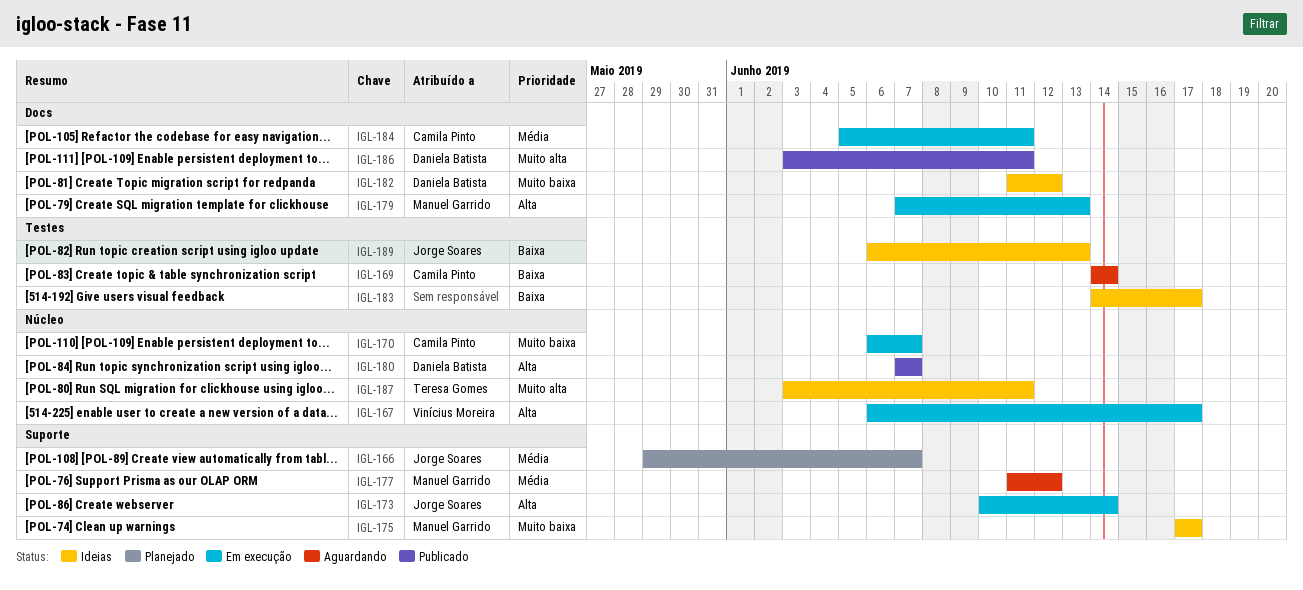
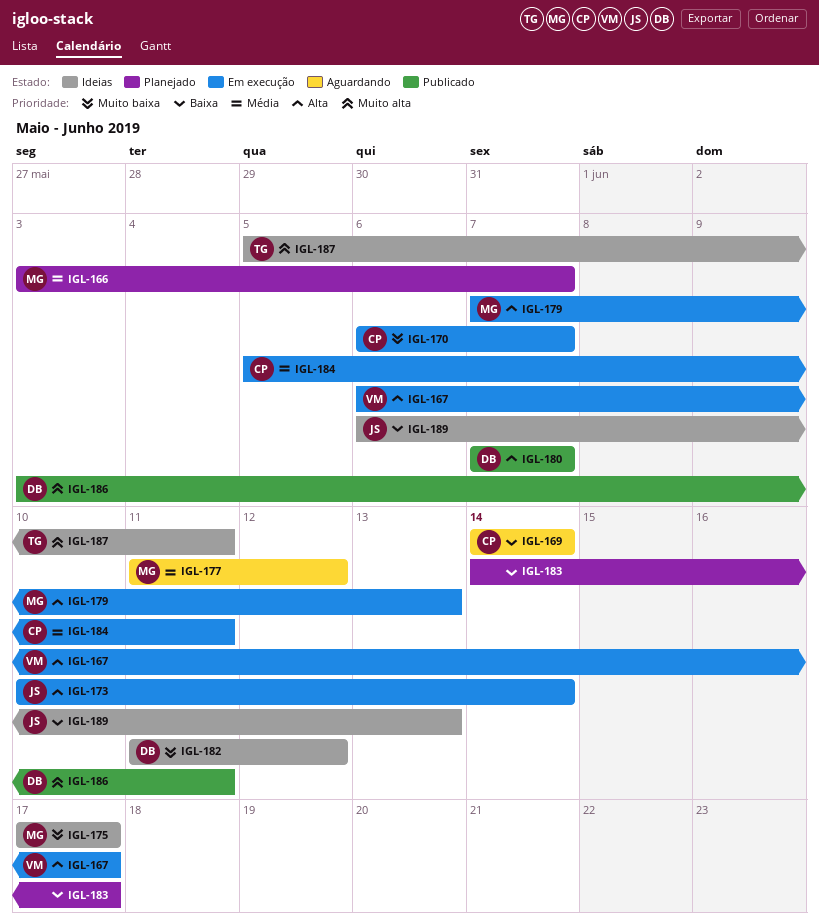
IGL-166, owner: Jorge Soares -> Manuel Garrido
IGL-166, start: May 29 -> Jun 3
IGL-183, status: Ideias -> Planejado
IGL-187, start: Jun 3 -> Jun 5

